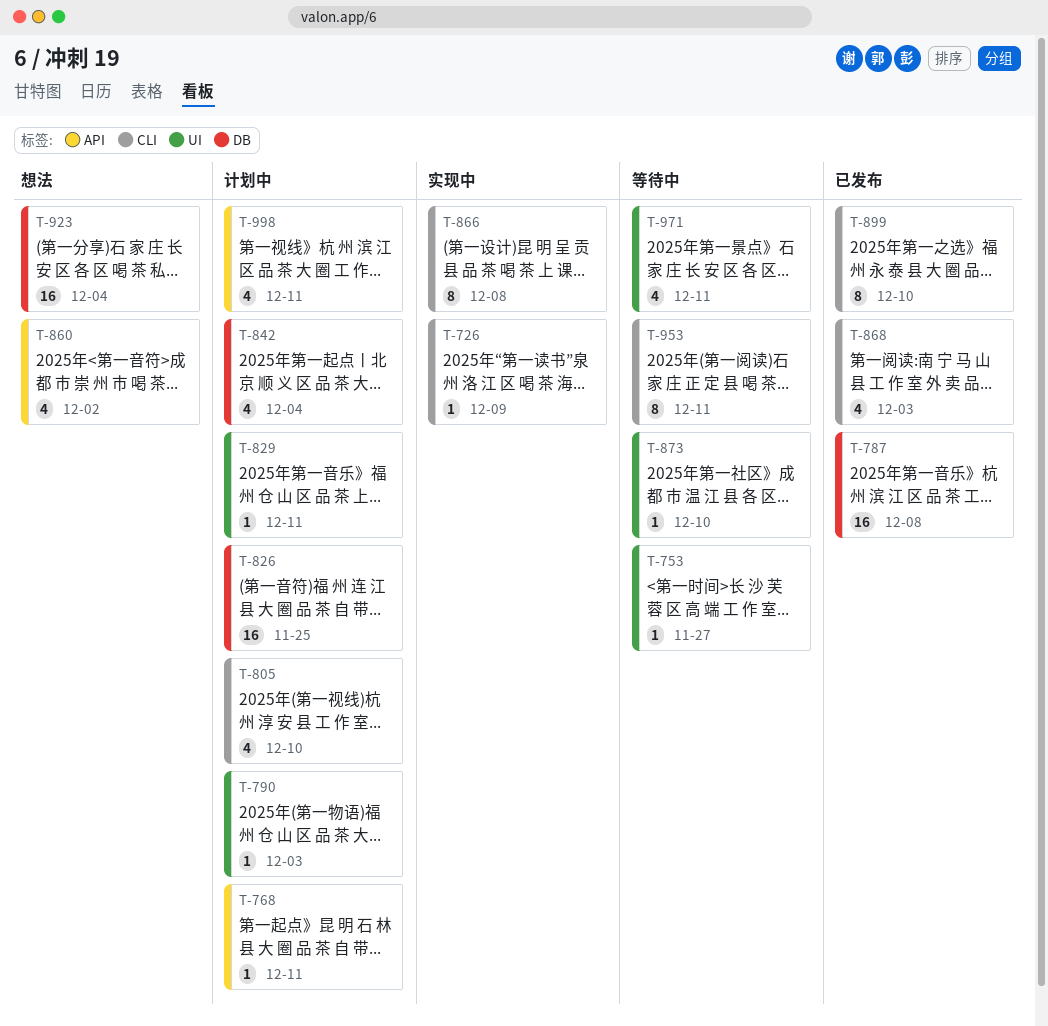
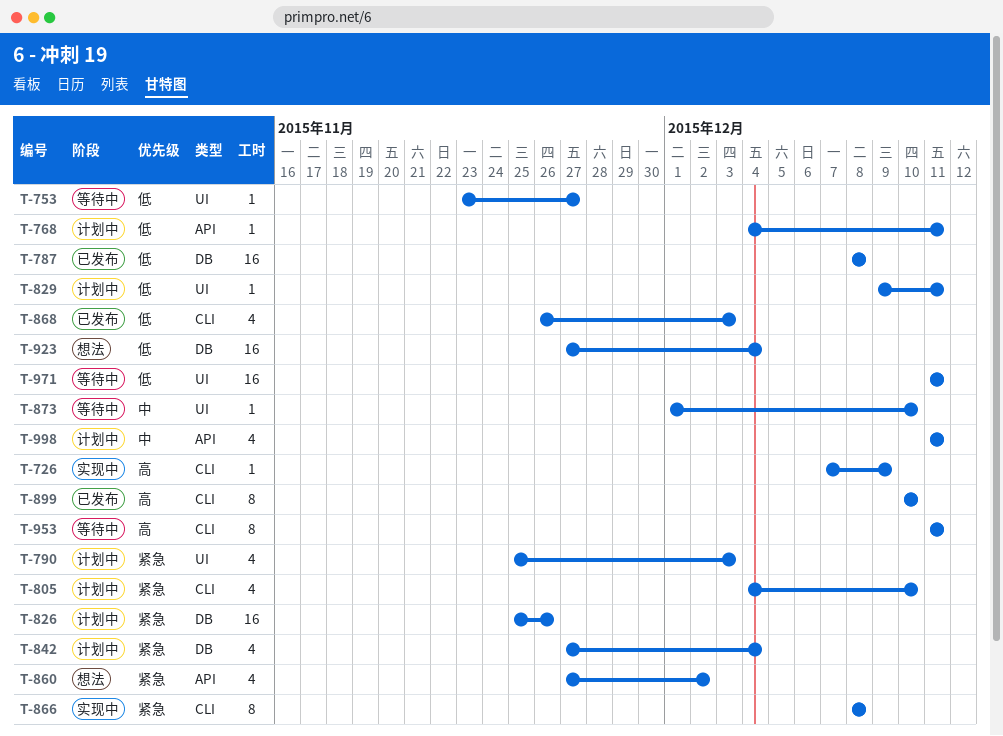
T-790, estimate: 1 -> 4
T-826, due: Nov 25 -> Nov 26
T-971, estimate: 4 -> 16

